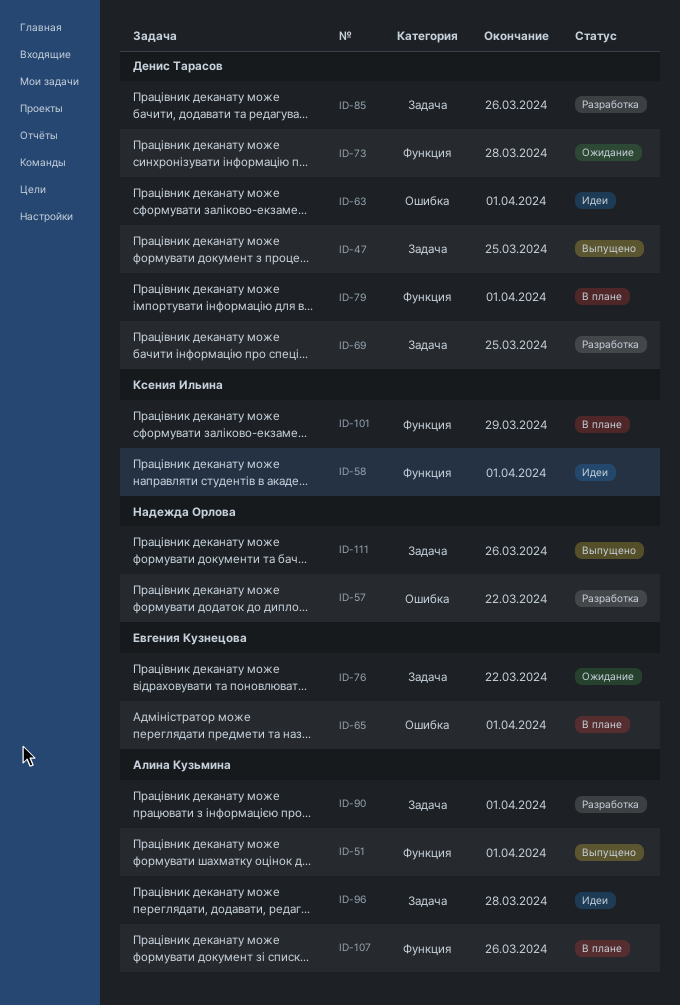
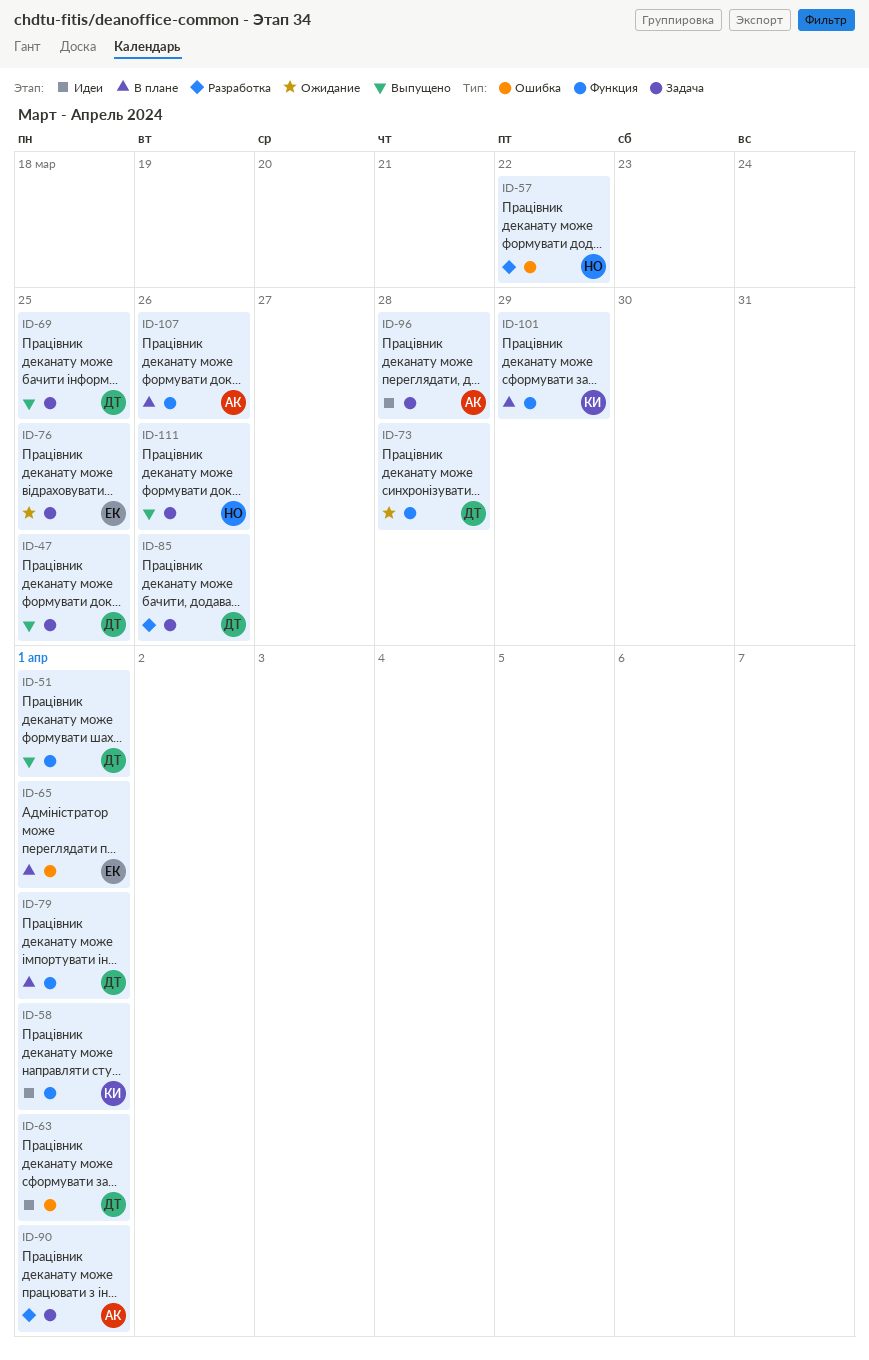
ID-51, owner: Алина Кузьмина -> Денис Тарасов
ID-69, status: Разработка -> Выпущено
ID-76, due: Mar 22 -> Mar 25

